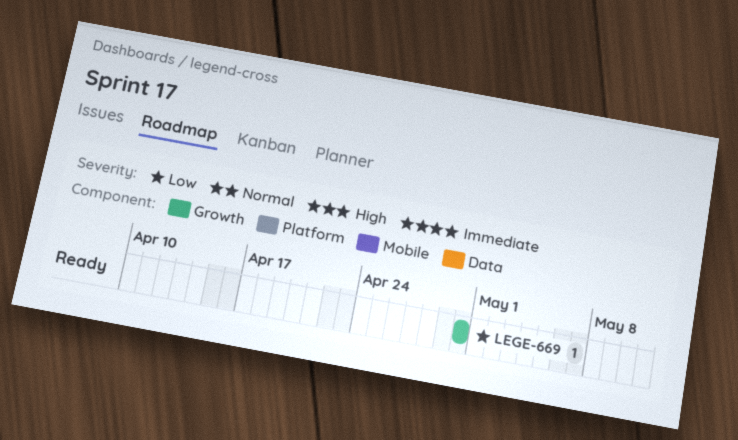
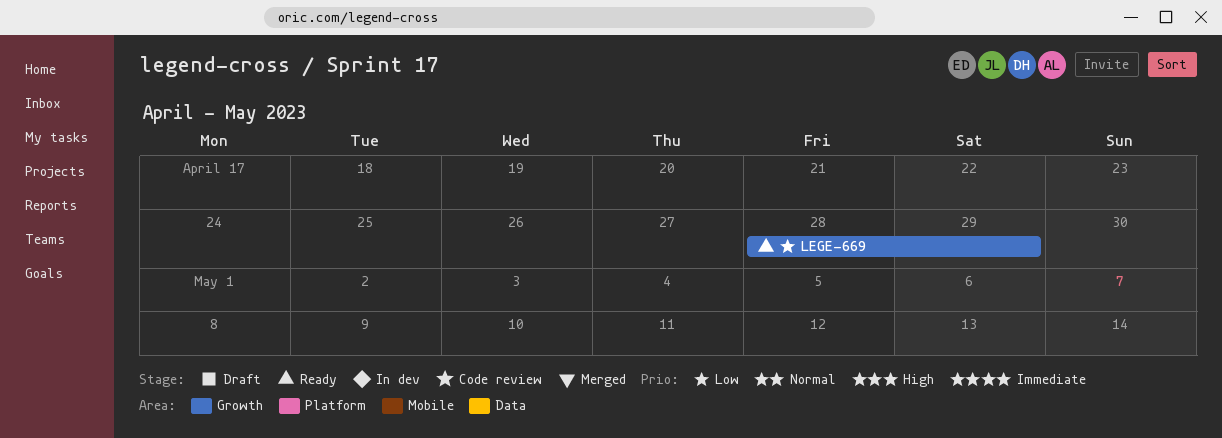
LEGE-669, start: Apr 30 -> Apr 28
LEGE-669, due: Apr 30 -> Apr 29

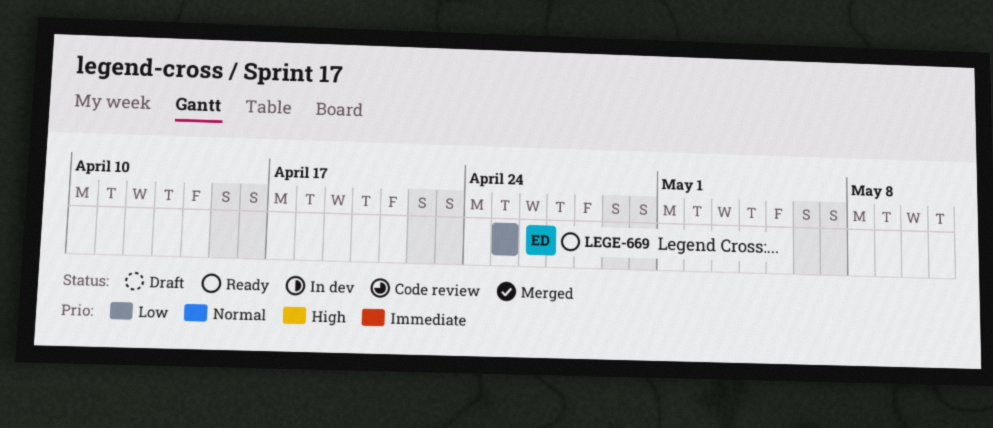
LEGE-669, start: Apr 28 -> Apr 25
LEGE-669, due: Apr 29 -> Apr 25

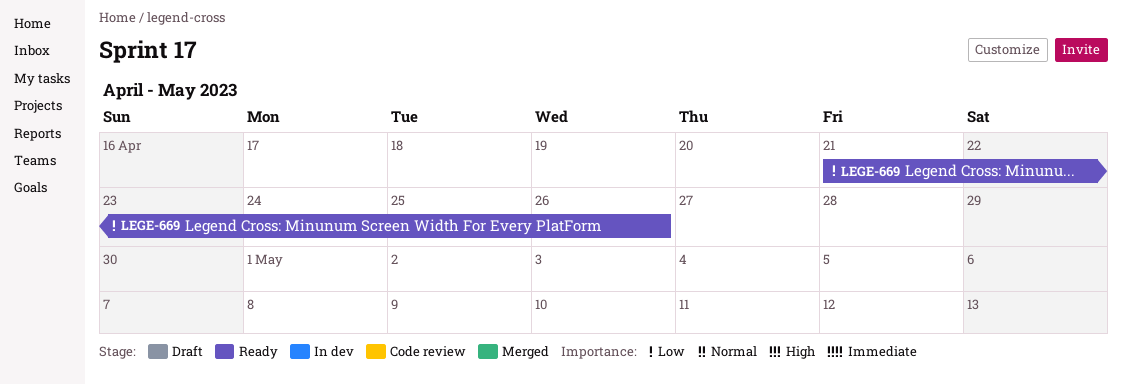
LEGE-669, start: Apr 25 -> Apr 21
LEGE-669, due: Apr 25 -> Apr 26

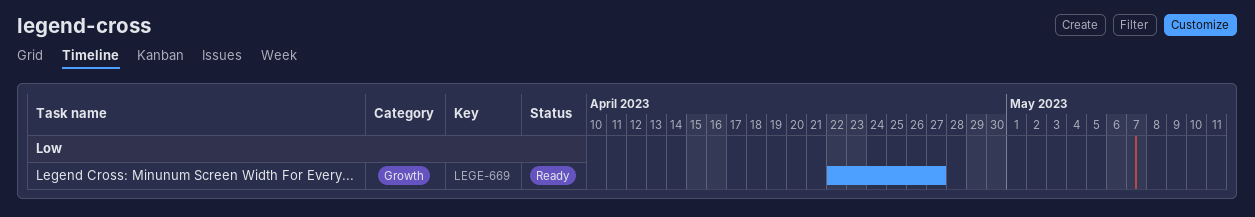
LEGE-669, start: Apr 21 -> Apr 22
LEGE-669, due: Apr 26 -> Apr 27

